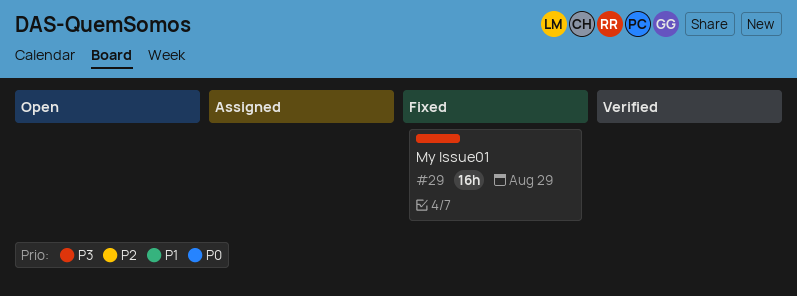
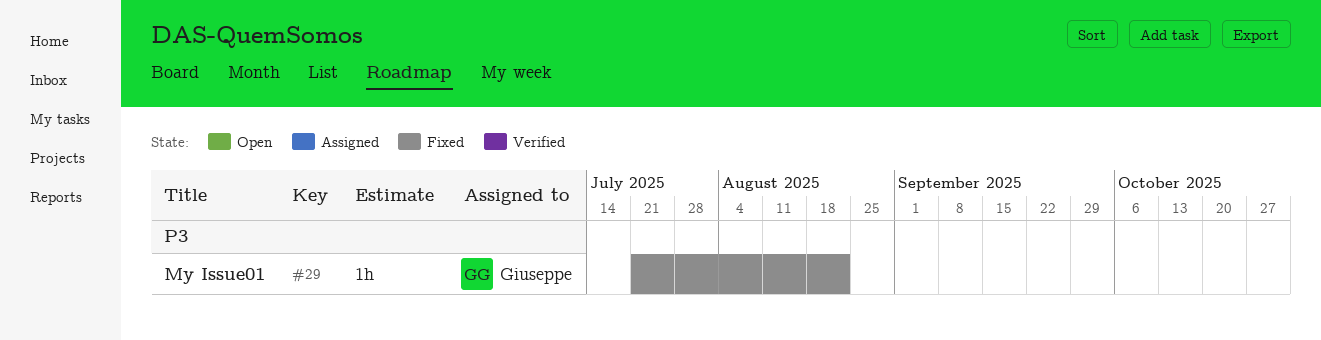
#29, estimate: 16h -> 1h
#29, due: Aug 29 -> Aug 22

